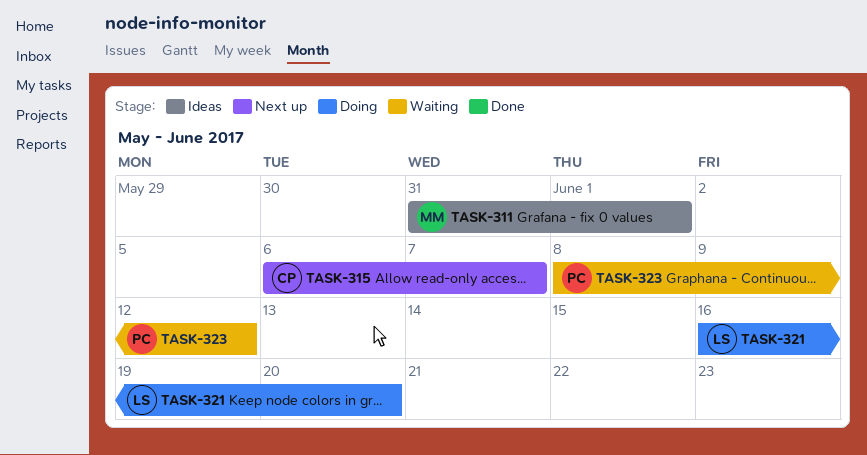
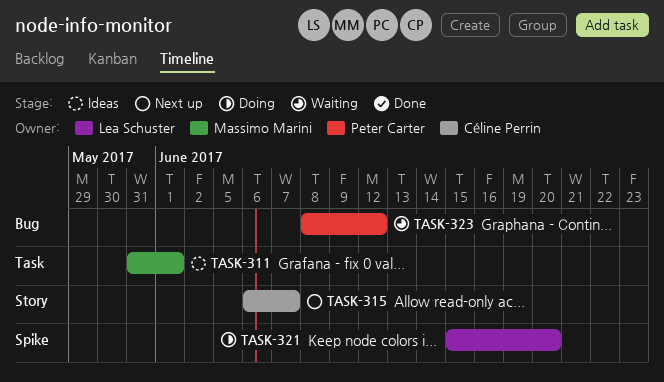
TASK-321, start: Jun 16 -> Jun 15

